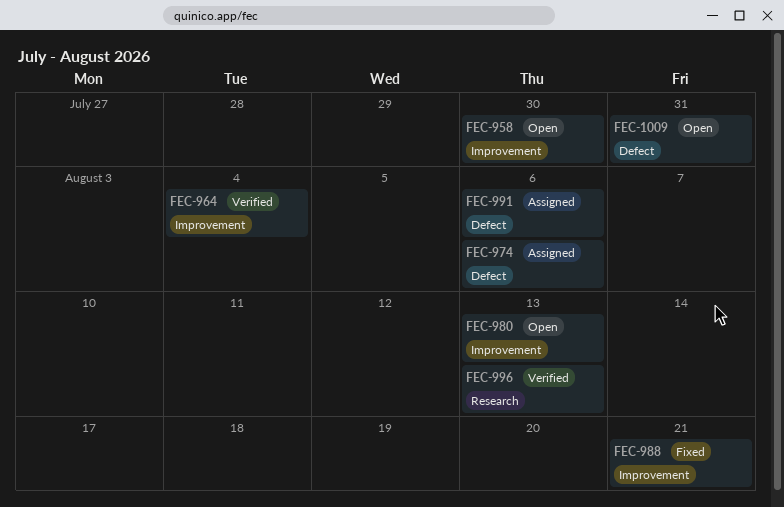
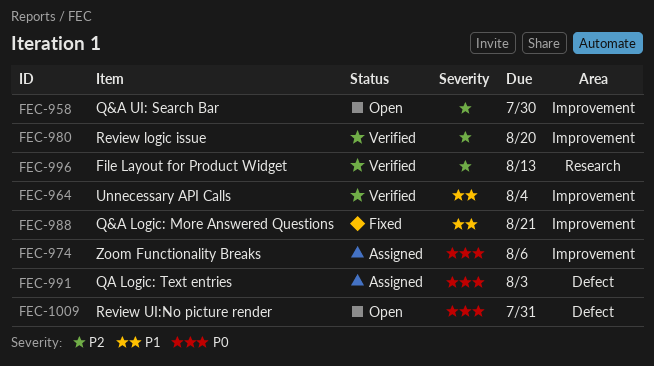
FEC-974, label: Defect -> Improvement
FEC-980, status: Open -> Verified
FEC-980, due: Aug 13 -> Aug 20
FEC-991, due: Aug 6 -> Aug 3

